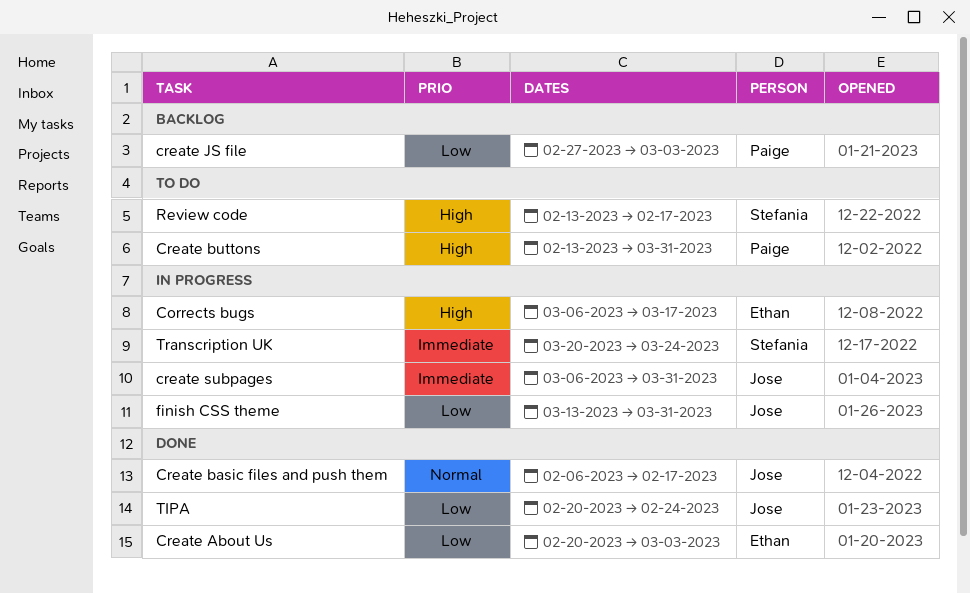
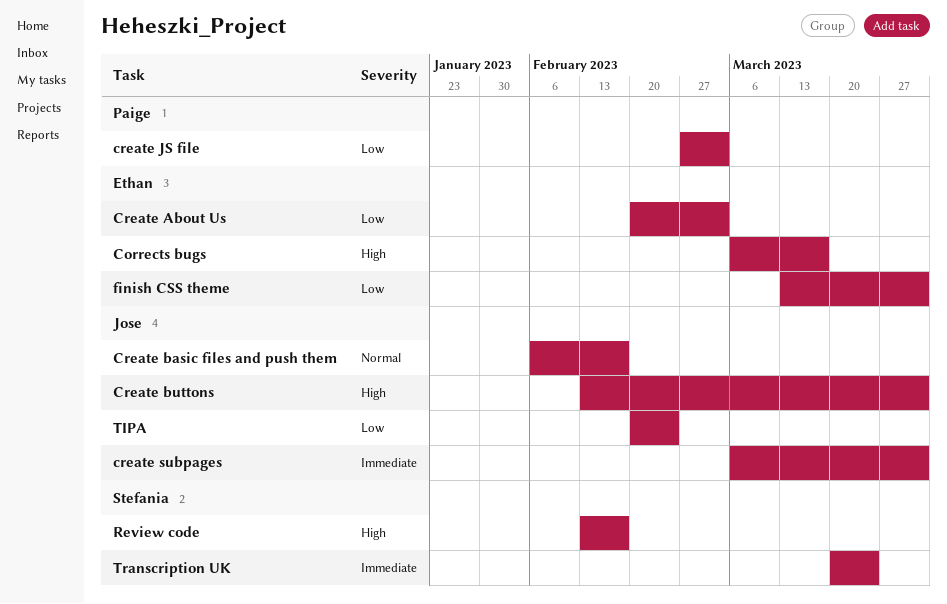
Create buttons, owner: Paige -> Jose
finish CSS theme, owner: Jose -> Ethan

